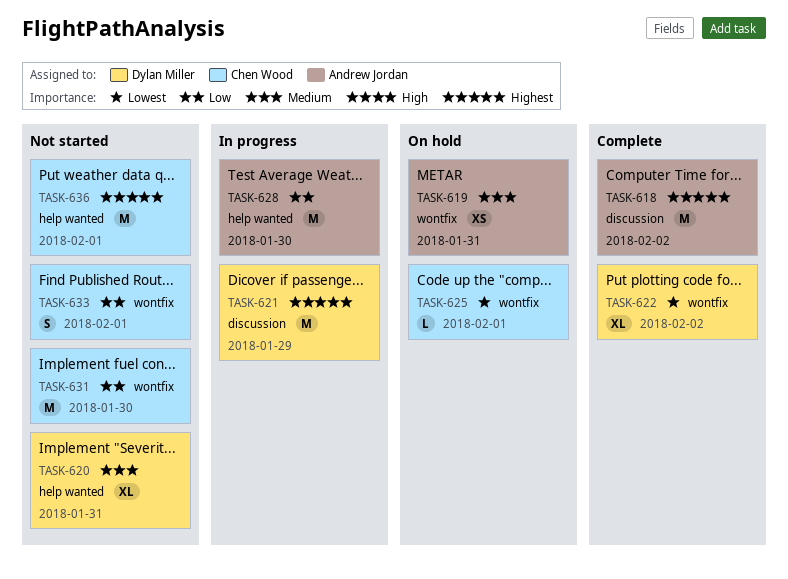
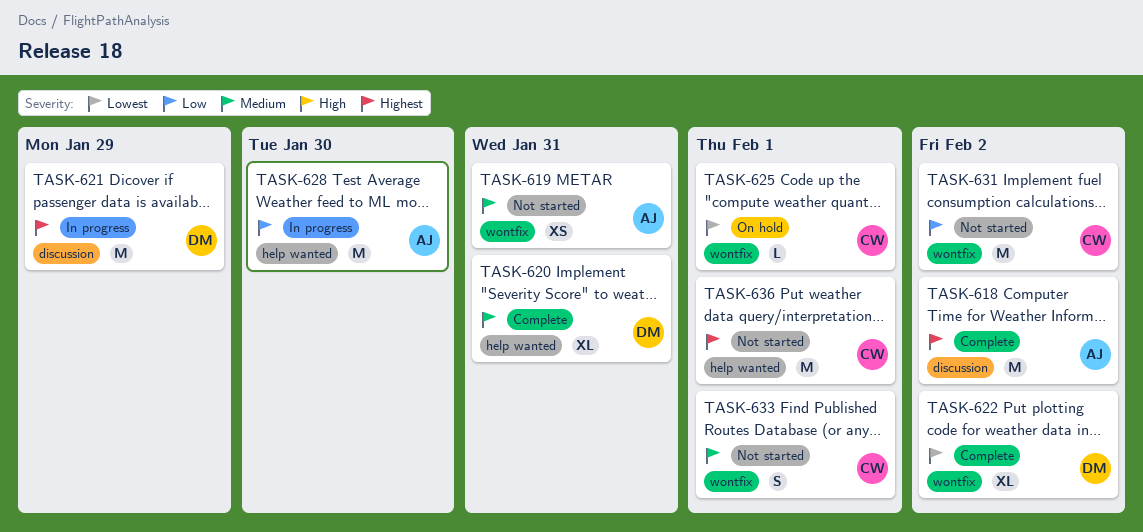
TASK-619, status: On hold -> Not started
TASK-620, status: Not started -> Complete
TASK-631, due: Jan 30 -> Feb 2
TASK-633, priority: Low -> Medium

